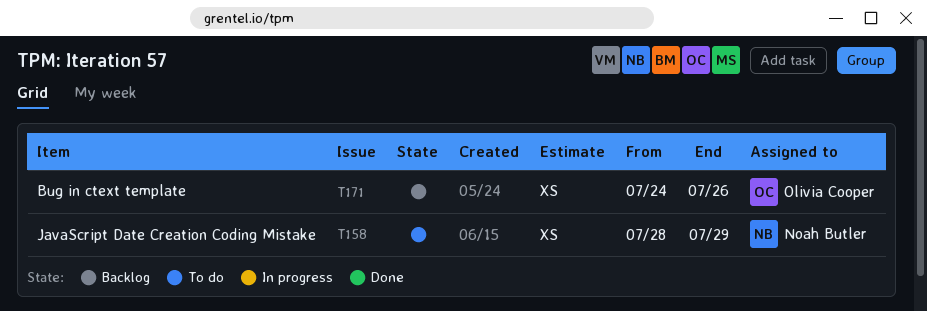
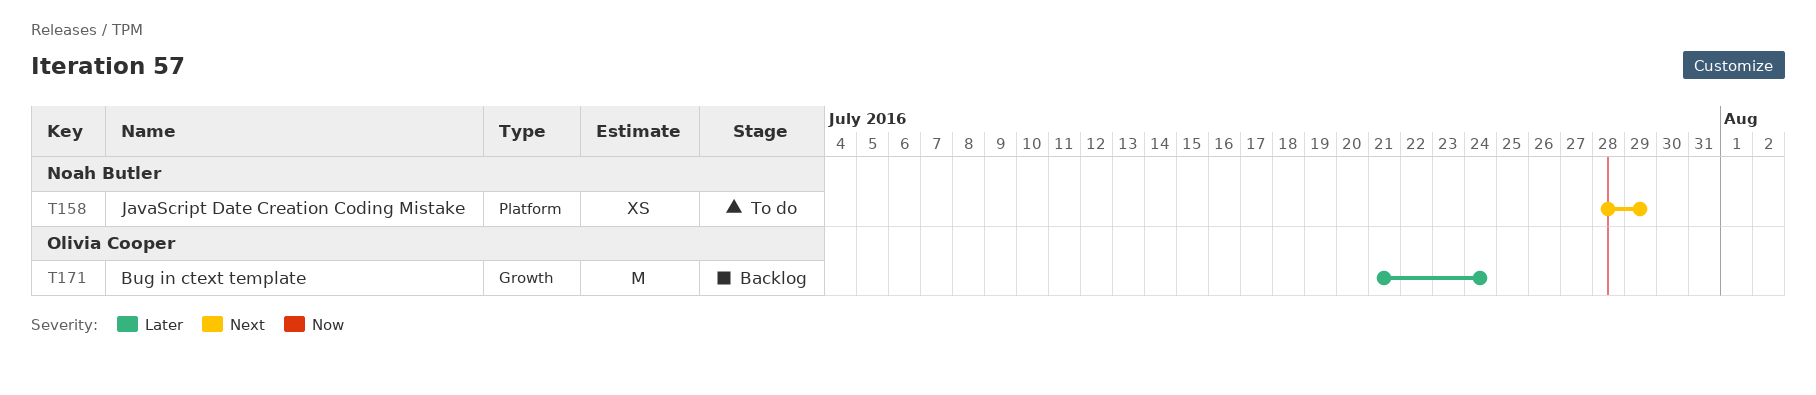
T171, estimate: XS -> M
T171, start: Jul 24 -> Jul 21
T171, due: Jul 26 -> Jul 24

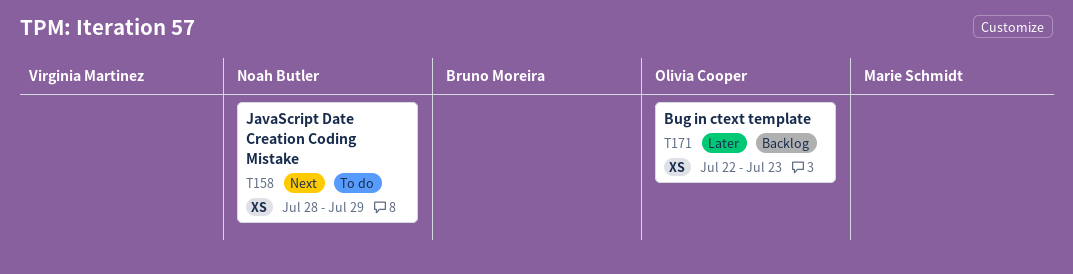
T171, estimate: M -> XS
T171, start: Jul 21 -> Jul 22
T171, due: Jul 24 -> Jul 23

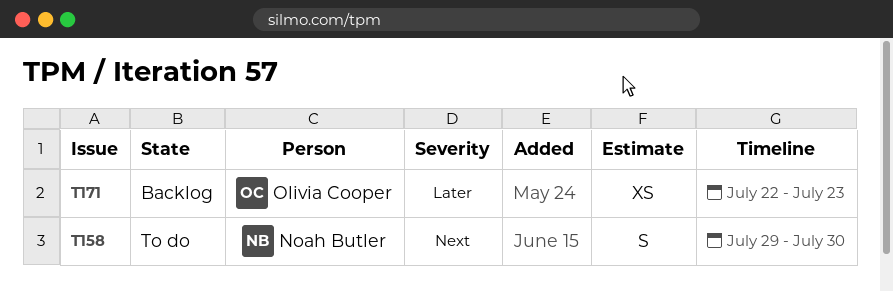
T158, estimate: XS -> S
T158, start: Jul 28 -> Jul 29
T158, due: Jul 29 -> Jul 30

